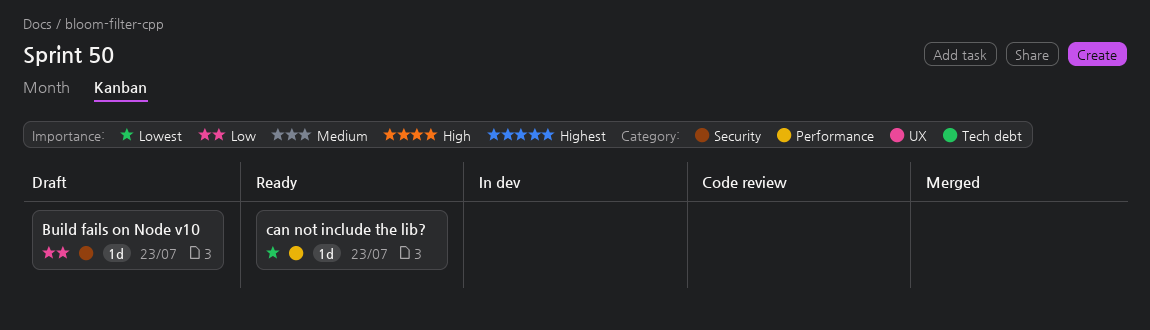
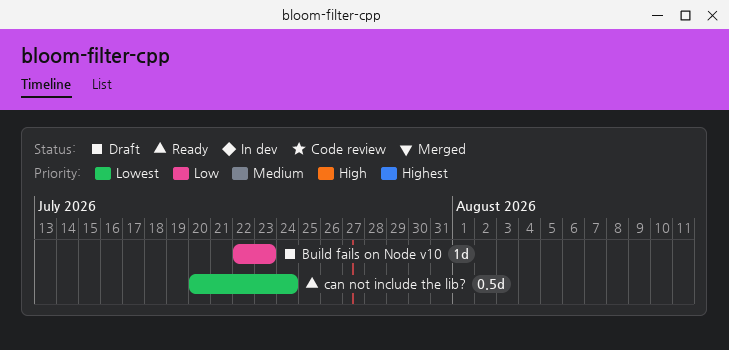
can not include the lib?, estimate: 1d -> 0.5d
can not include the lib?, due: Jul 23 -> Jul 24

